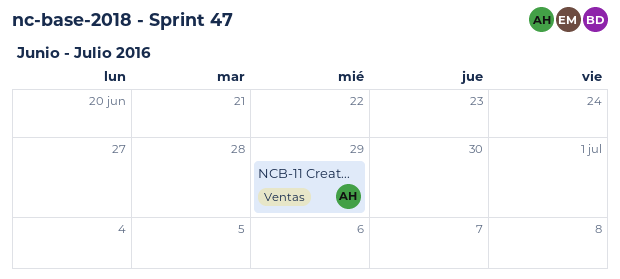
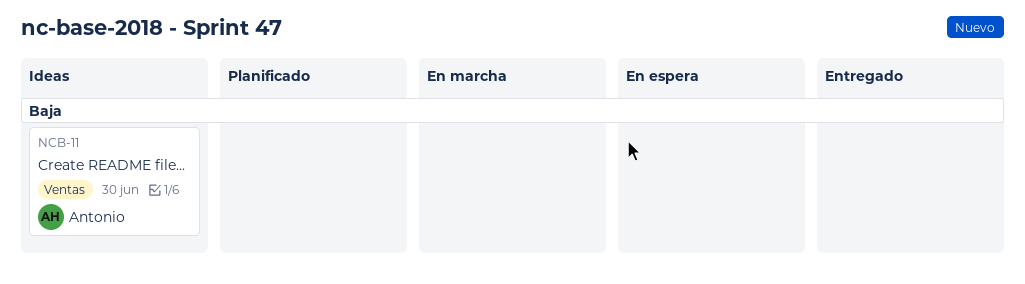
NCB-11, due: Jun 29 -> Jun 30

